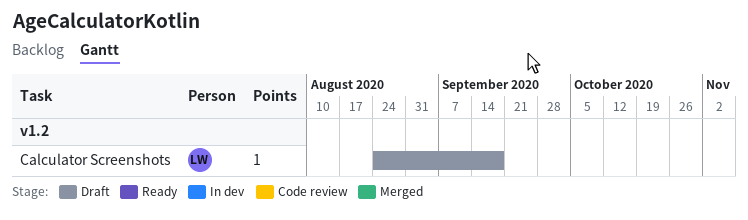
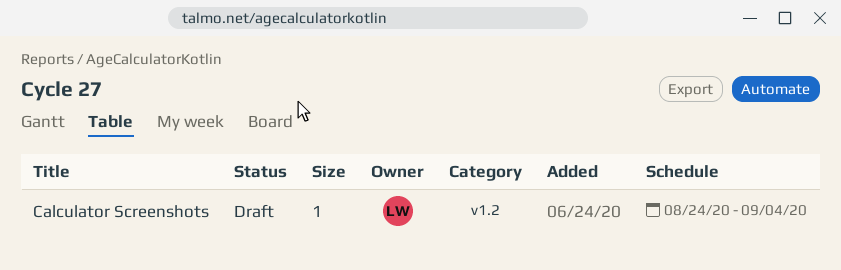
Calculator Screenshots, due: Sep 18 -> Sep 4

